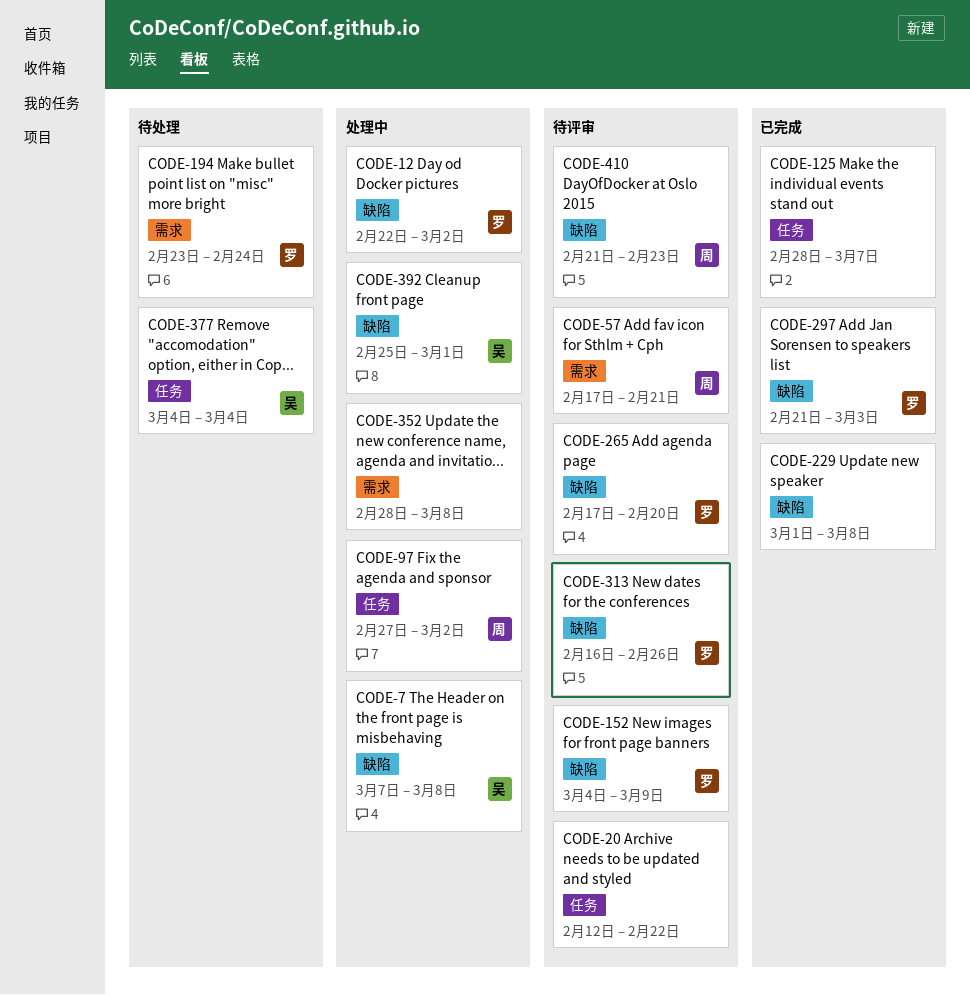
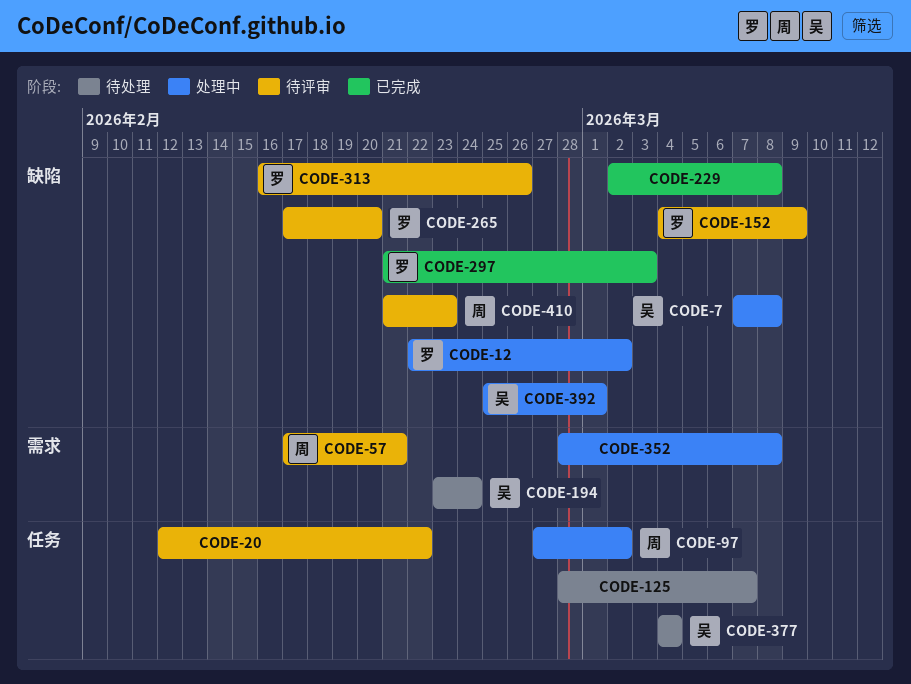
CODE-125, status: 已完成 -> 待处理
CODE-194, owner: 罗 -> 吴
CODE-229, start: Mar 1 -> Mar 2

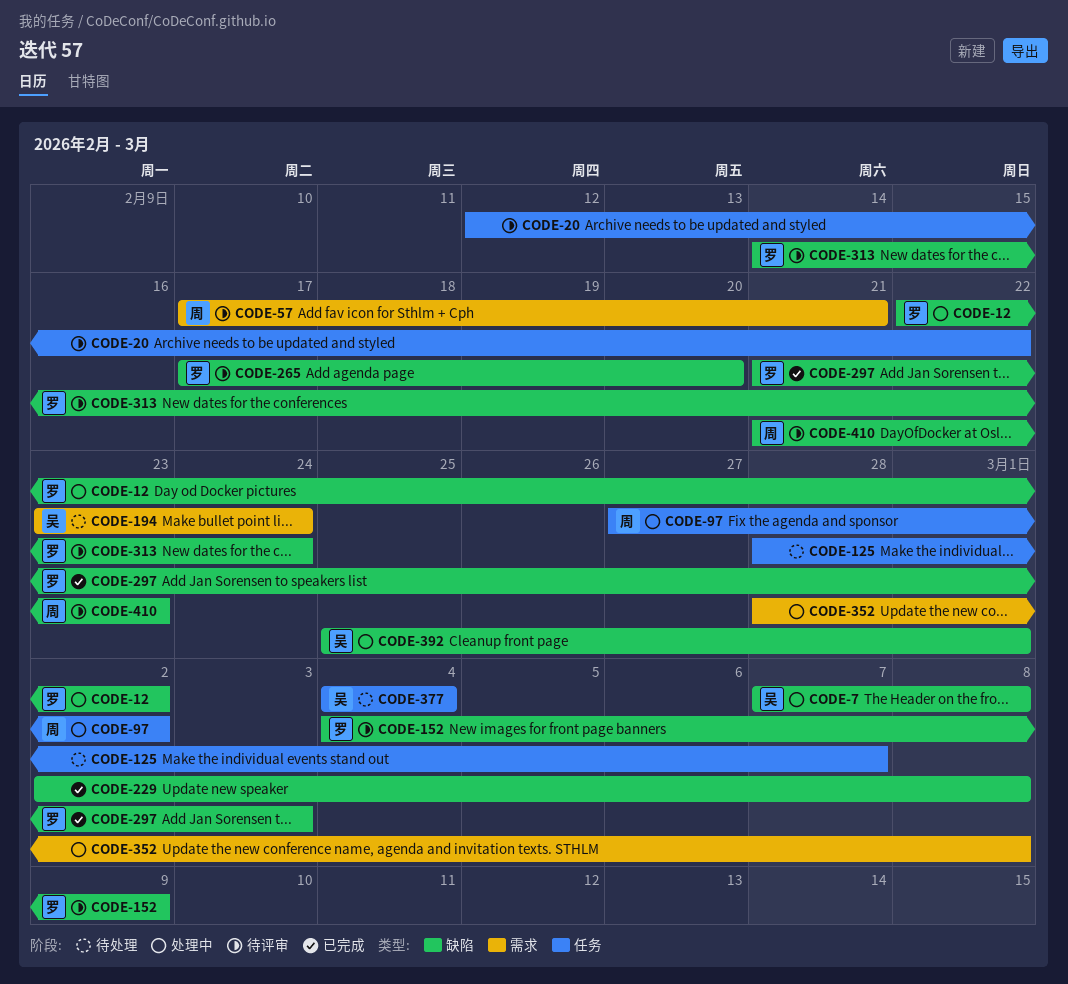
CODE-313, start: Feb 16 -> Feb 14
CODE-313, due: Feb 26 -> Feb 24

